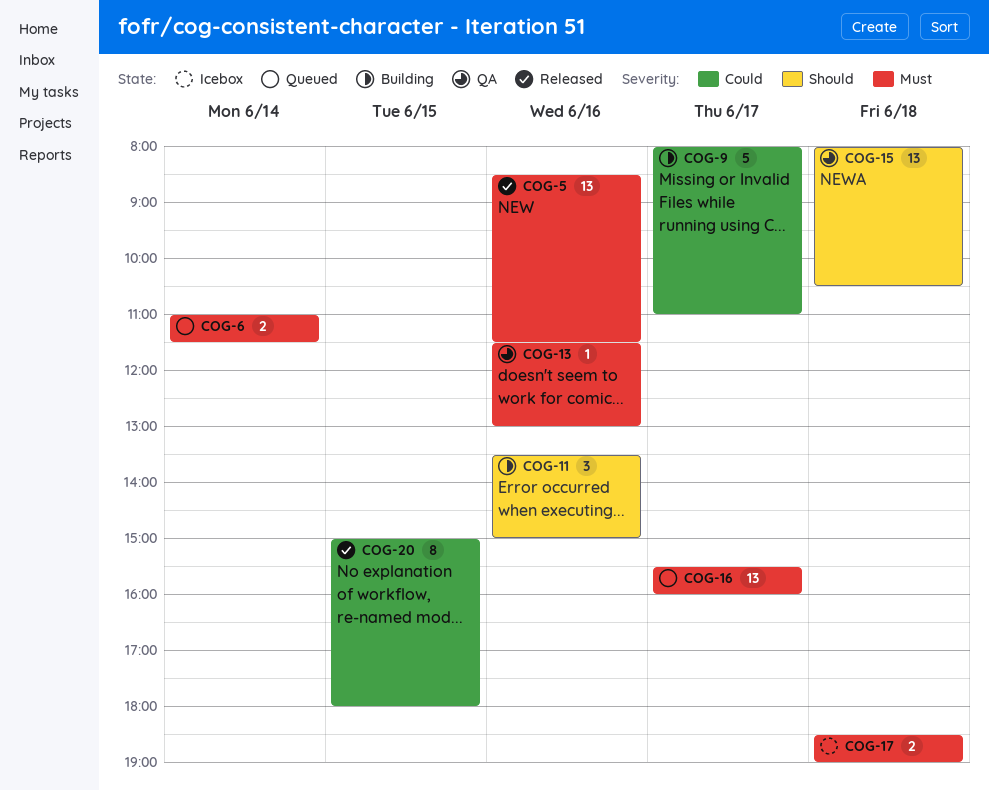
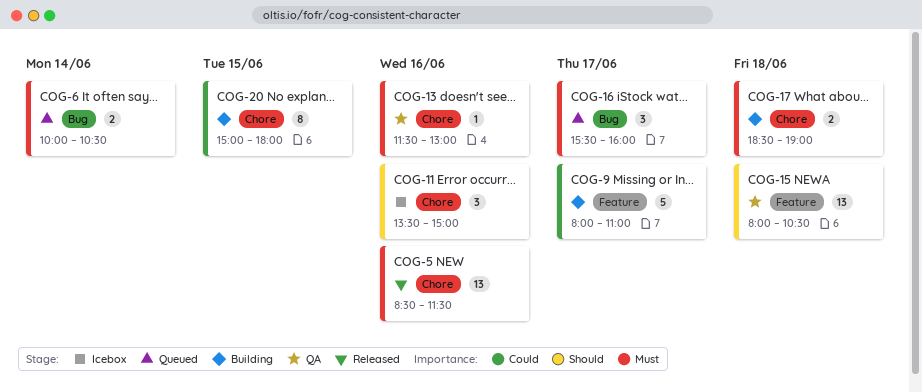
COG-6, begins: 11:00 -> 10:00
COG-6, ends: 11:30 -> 10:30
COG-11, status: Building -> Icebox
COG-16, estimate: 13 -> 3
COG-17, status: Icebox -> Building
COG-20, status: Released -> Building

